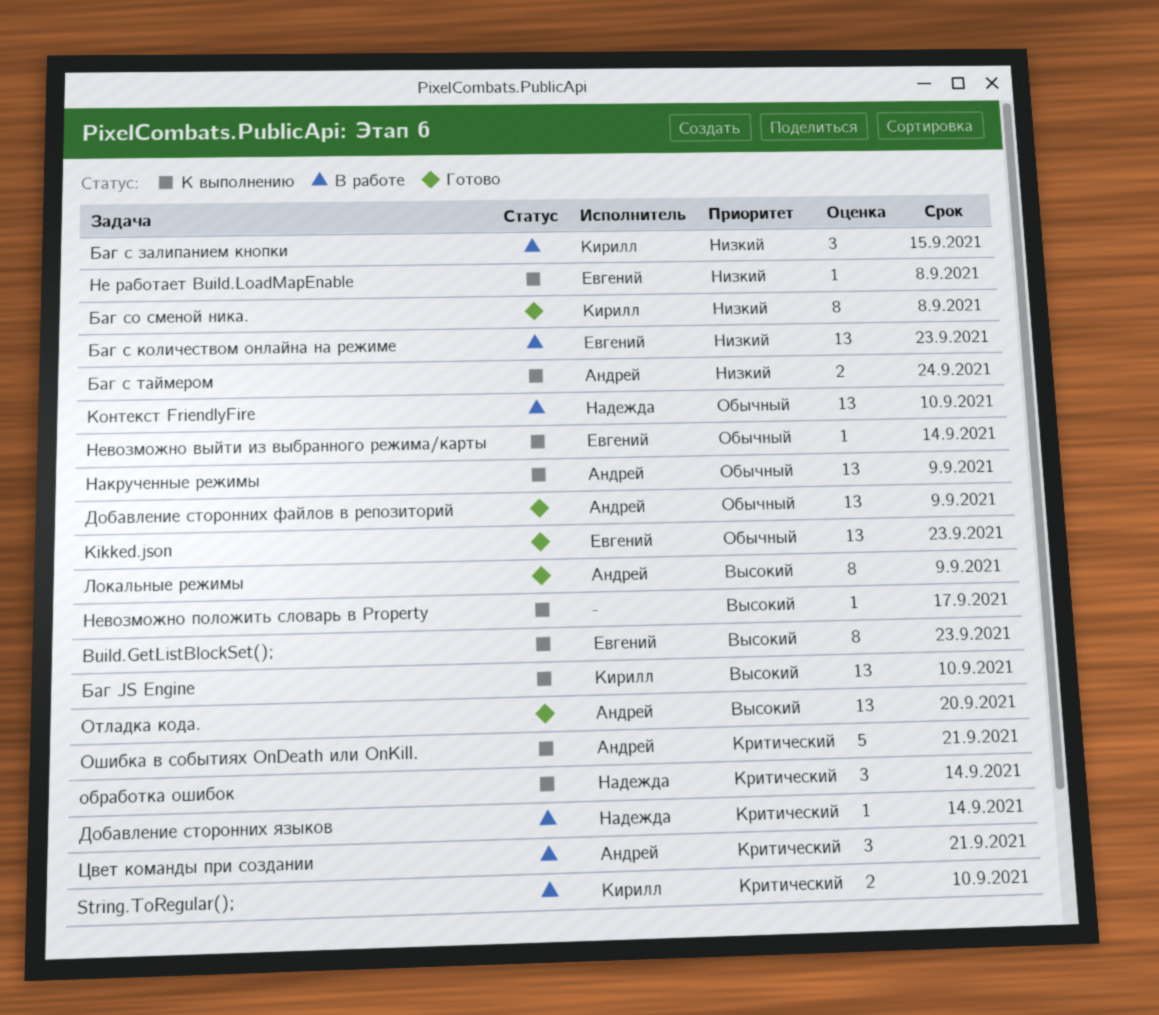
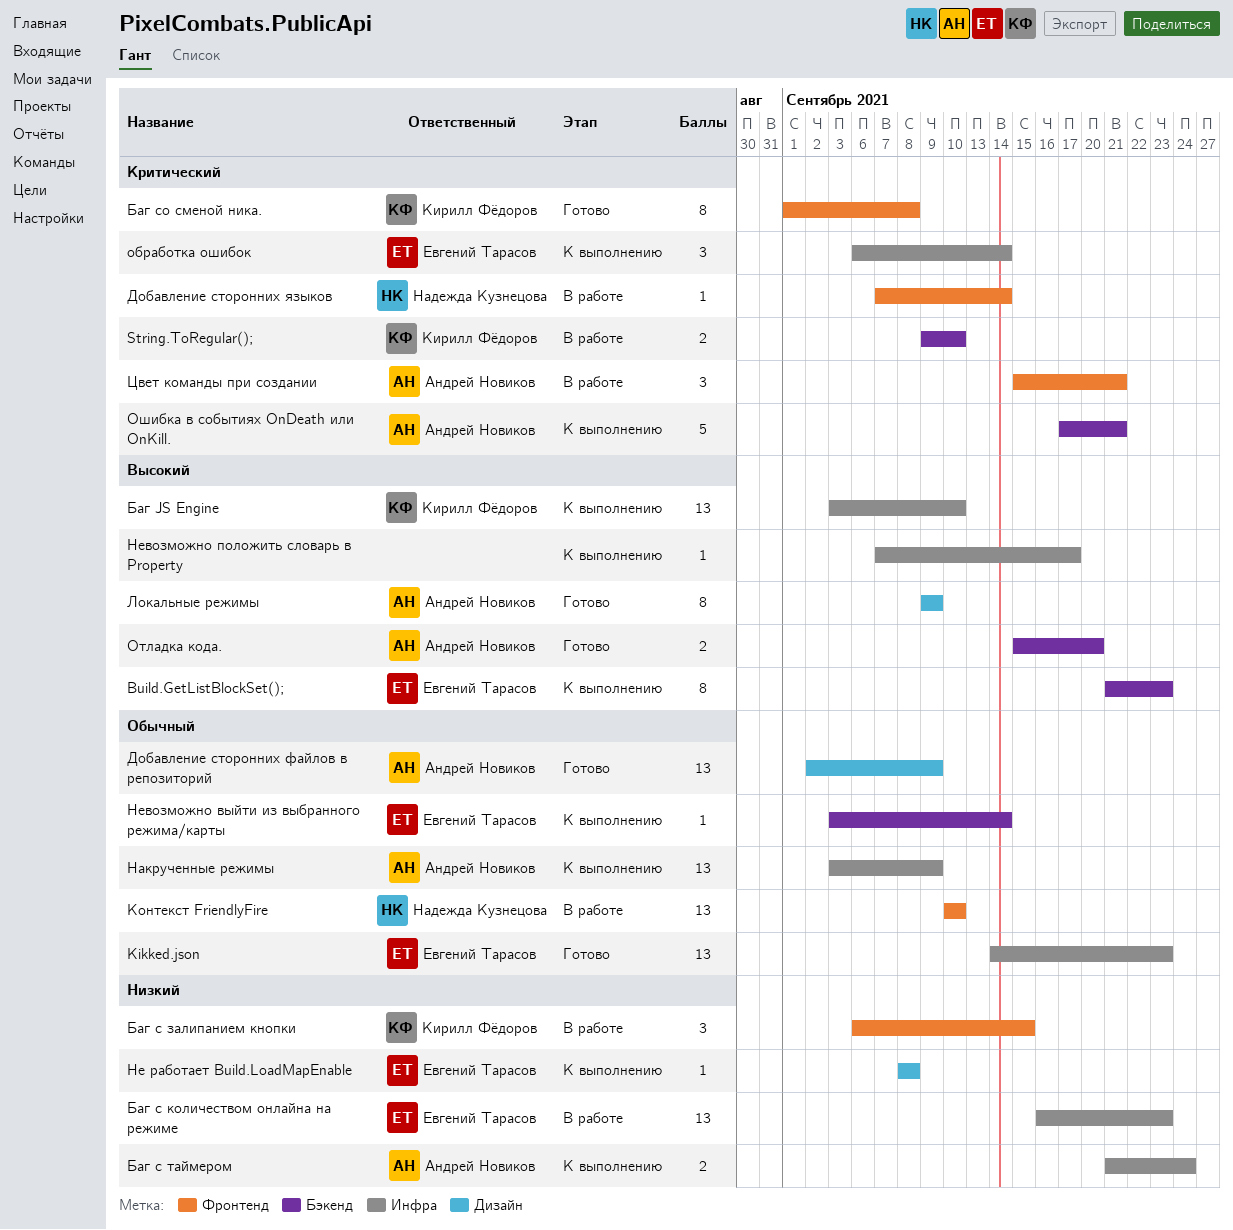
Баг со сменой ника., priority: Низкий -> Критический
обработка ошибок, owner: Надежда Кузнецова -> Евгений Тарасов
Отладка кода., estimate: 13 -> 2

